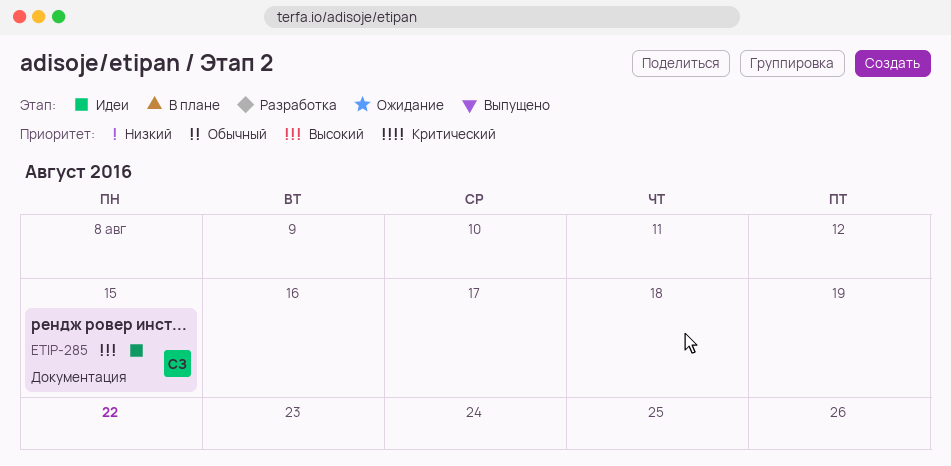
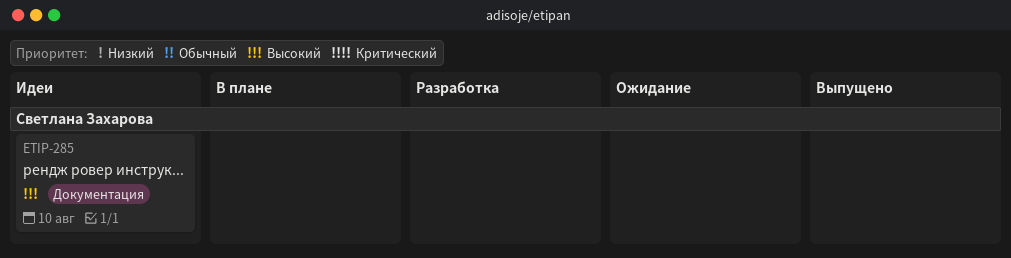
ETIP-285, due: Aug 15 -> Aug 10

